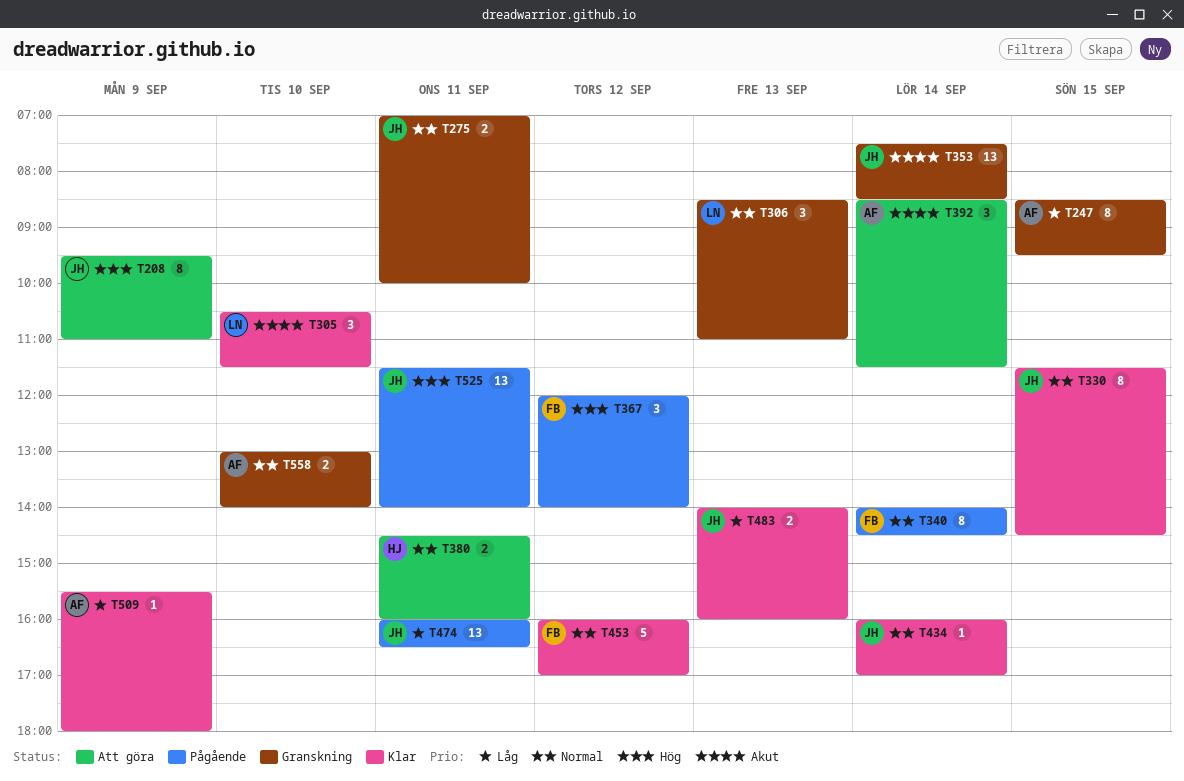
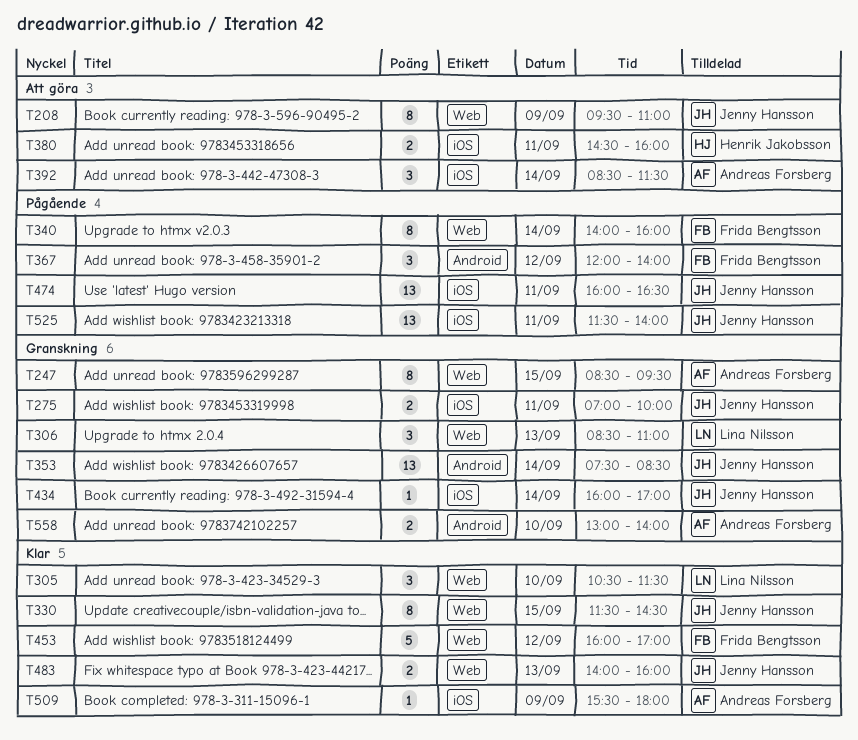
T340, ends: 14:30 -> 16:00
T434, status: Klar -> Granskning

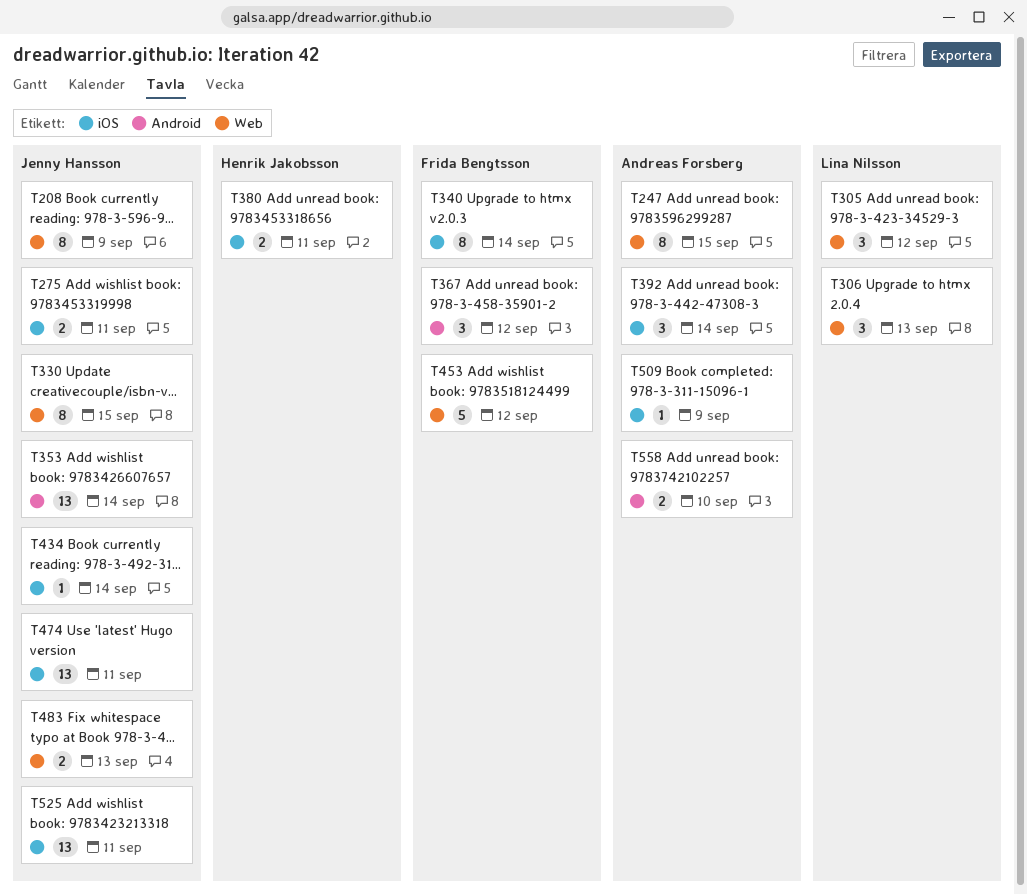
T305, day: Sep 10 -> Sep 12
T340, label: Web -> iOS

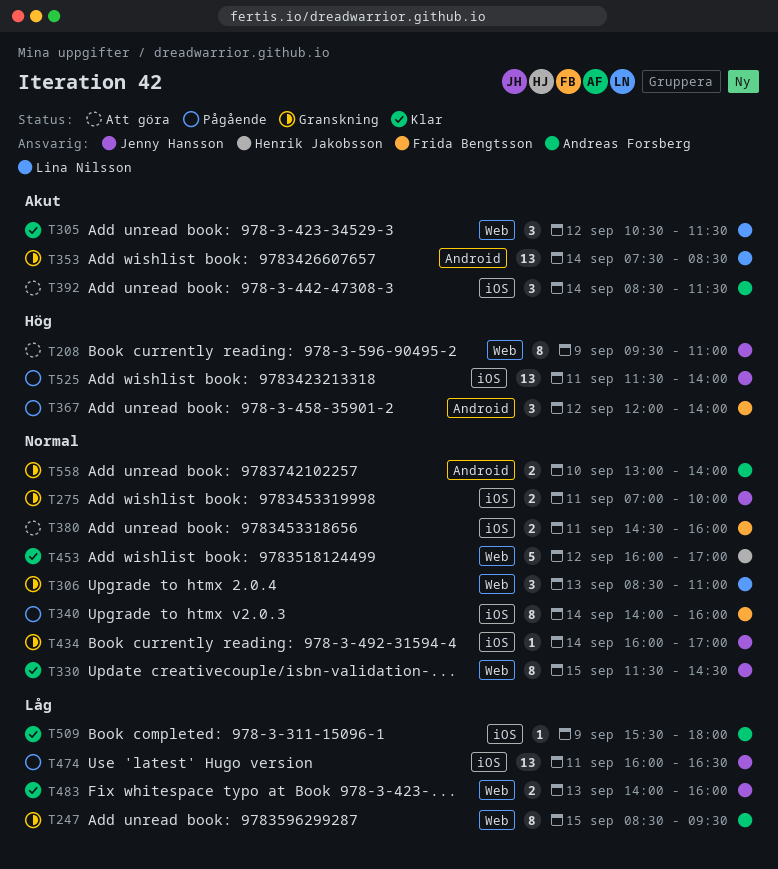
T353, owner: Jenny Hansson -> Lina Nilsson
T380, owner: Henrik Jakobsson -> Frida Bengtsson
T453, owner: Frida Bengtsson -> Henrik Jakobsson

